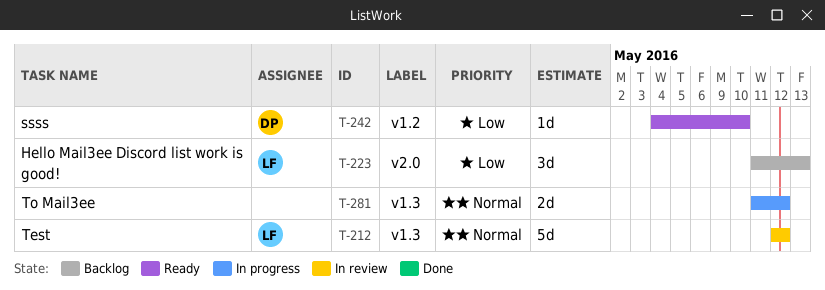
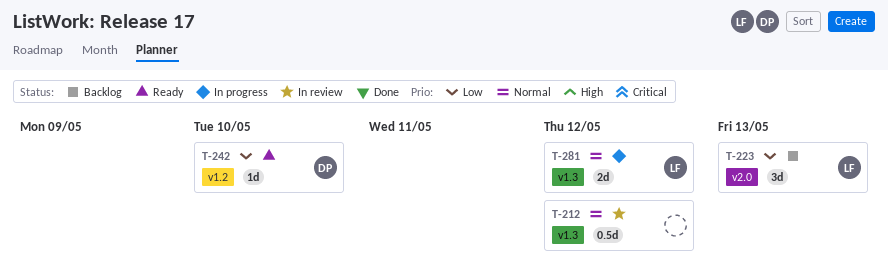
T-212, owner: LF -> none
T-212, estimate: 5d -> 0.5d
T-281, owner: none -> LF

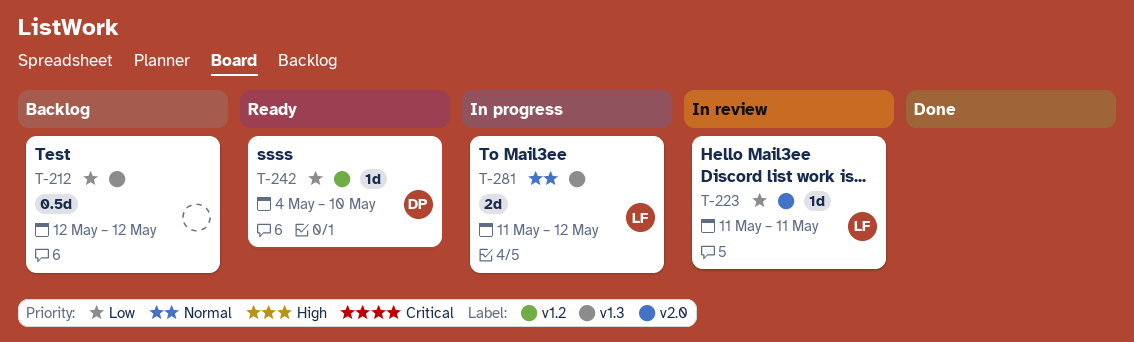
T-212, status: In review -> Backlog
T-212, priority: Normal -> Low
T-223, status: Backlog -> In review
T-223, estimate: 3d -> 1d
T-223, due: May 13 -> May 11

